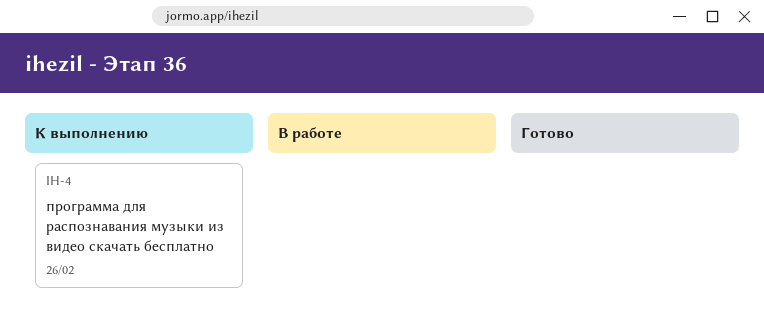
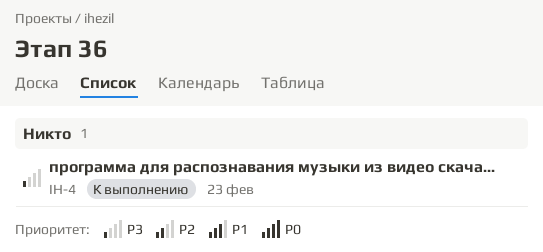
IH-4, due: Feb 26 -> Feb 23

